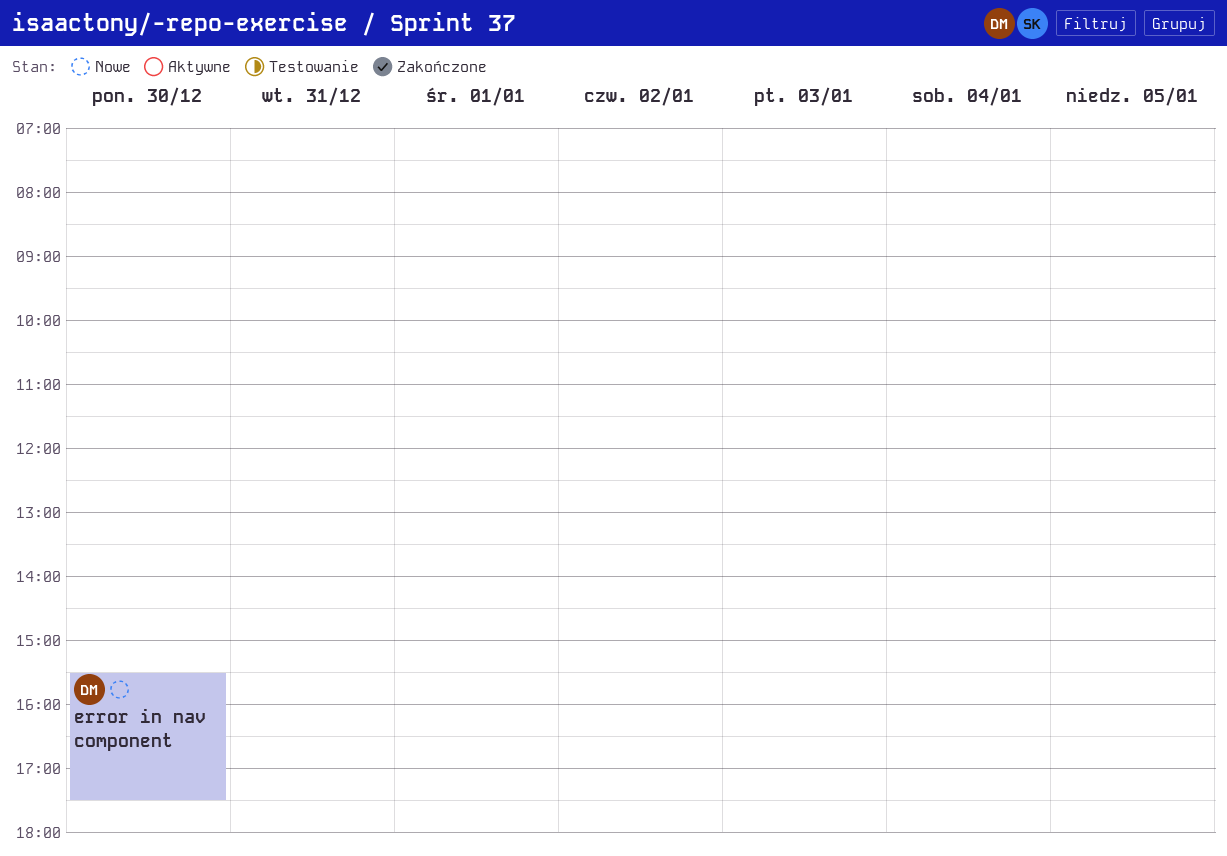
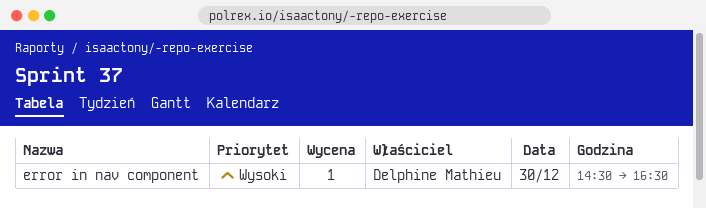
error in nav component, begins: 15:30 -> 14:30
error in nav component, ends: 17:30 -> 16:30

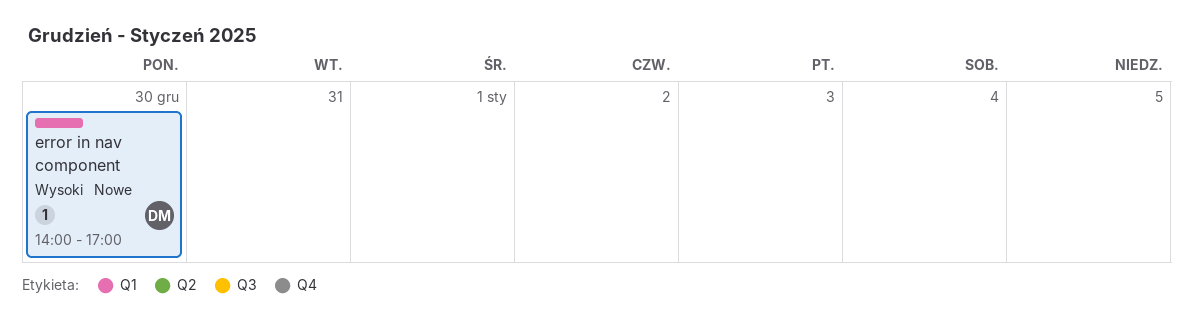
error in nav component, begins: 14:30 -> 14:00
error in nav component, ends: 16:30 -> 17:00

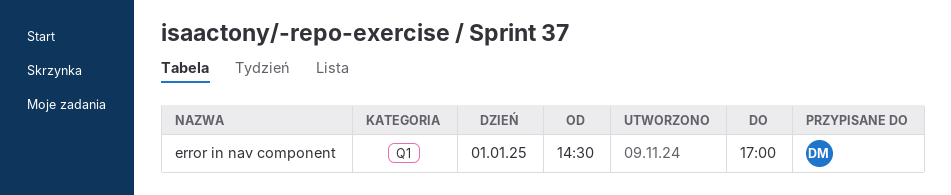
error in nav component, day: Dec 30 -> Jan 1
error in nav component, begins: 14:00 -> 14:30

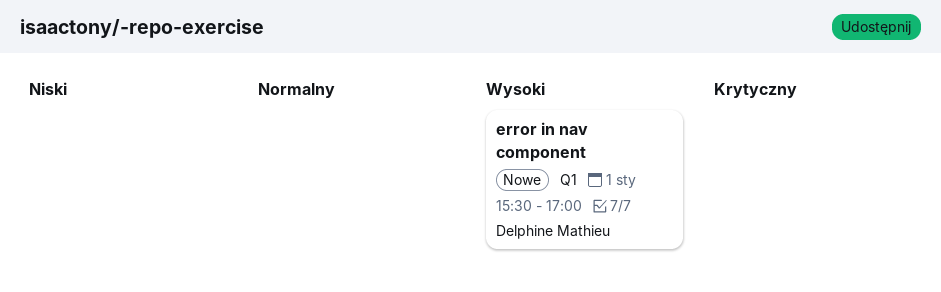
error in nav component, begins: 14:30 -> 15:30

